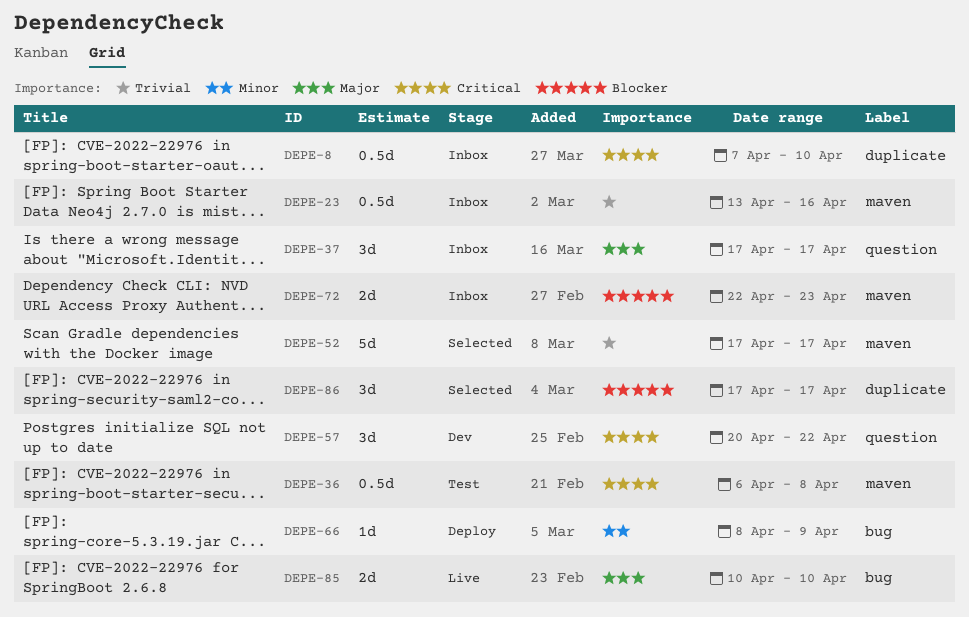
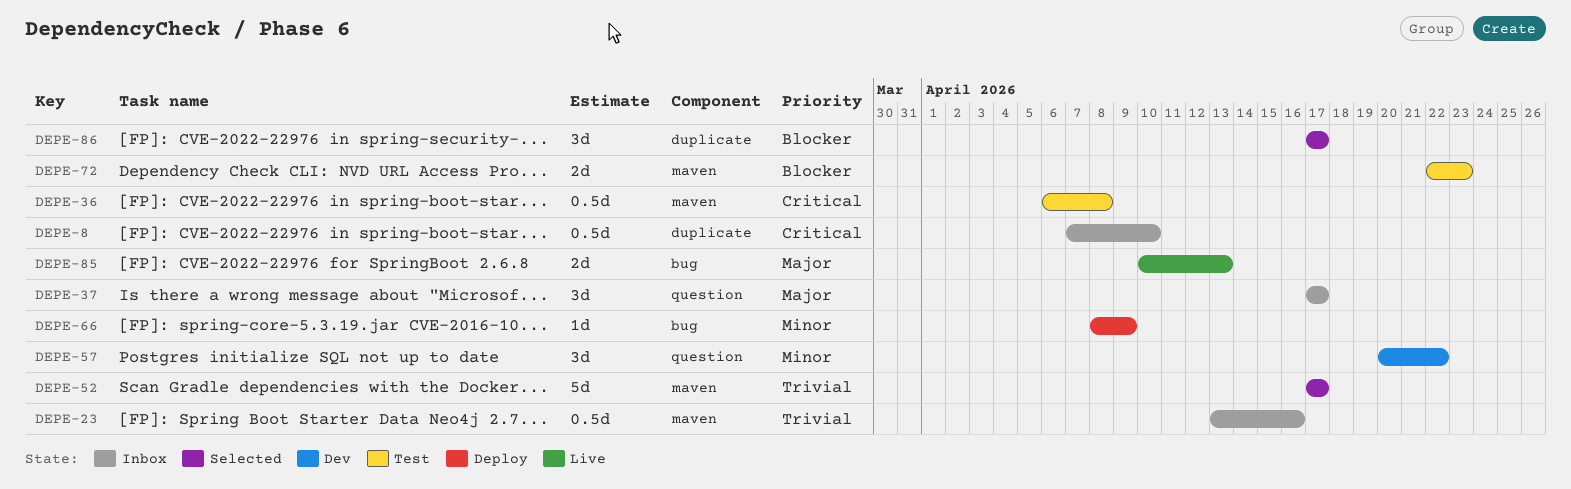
DEPE-57, priority: Critical -> Minor
DEPE-72, status: Inbox -> Test
DEPE-85, due: Apr 10 -> Apr 13

